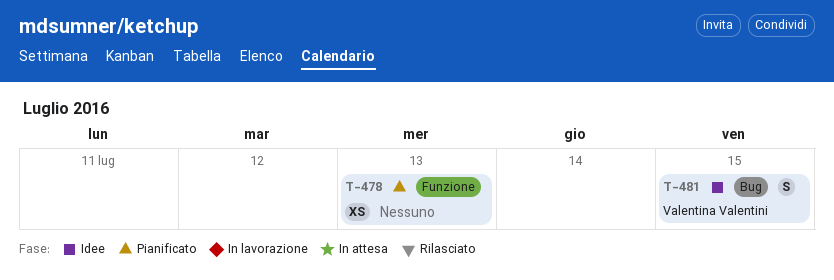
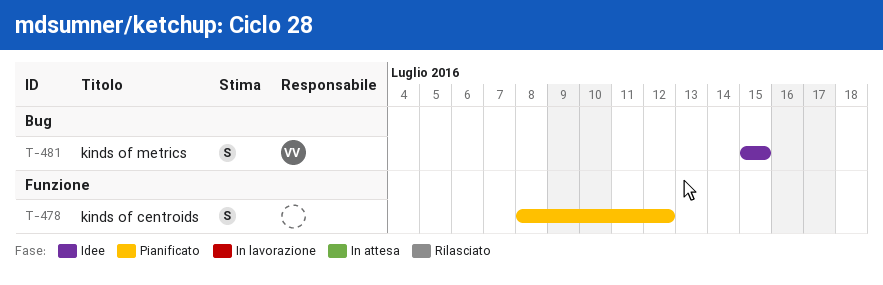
T-478, estimate: XS -> S
T-478, due: Jul 13 -> Jul 12

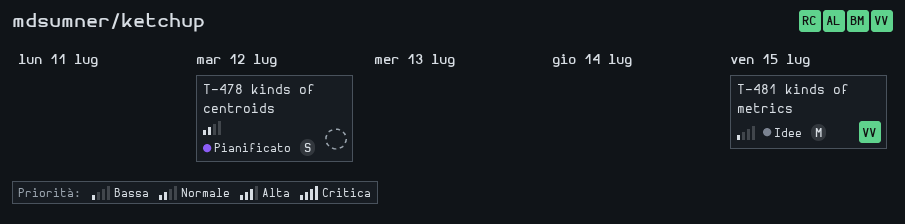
T-481, estimate: S -> M

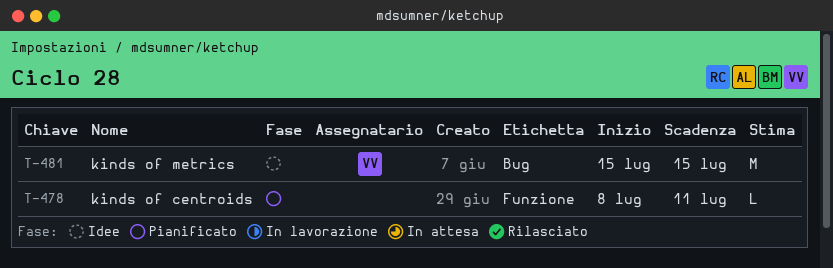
T-478, estimate: S -> L
T-478, due: Jul 12 -> Jul 11

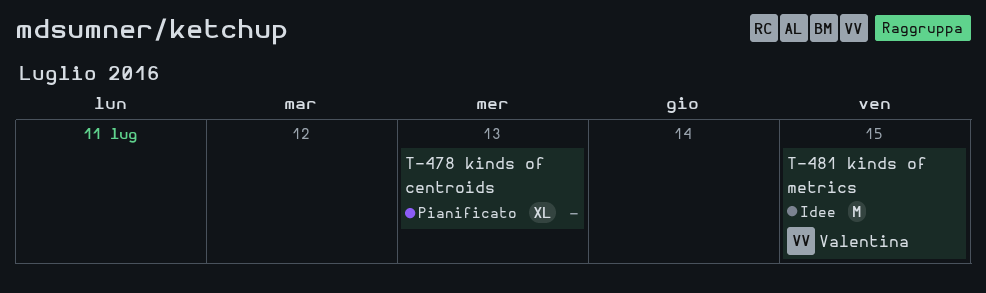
T-478, estimate: L -> XL
T-478, due: Jul 11 -> Jul 13

